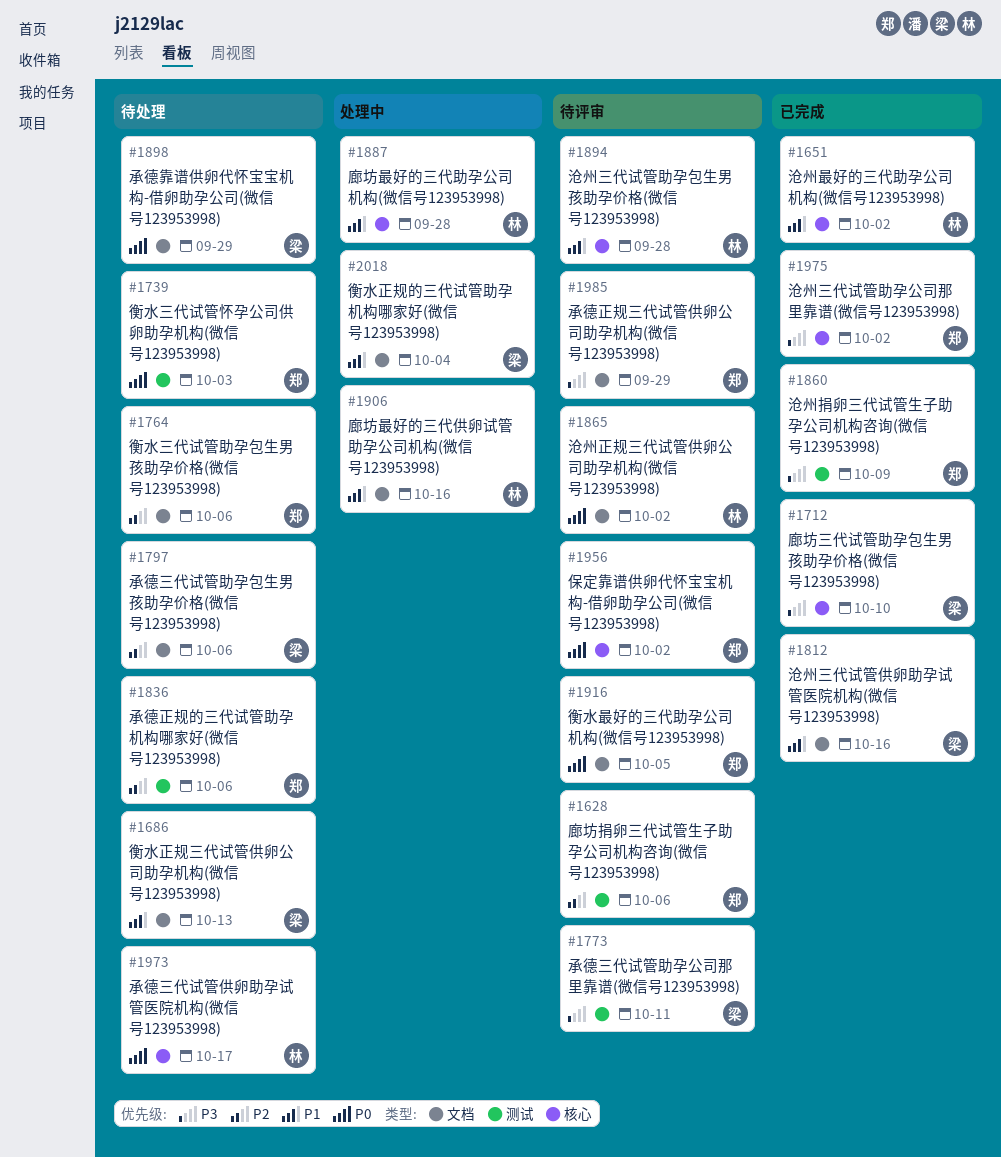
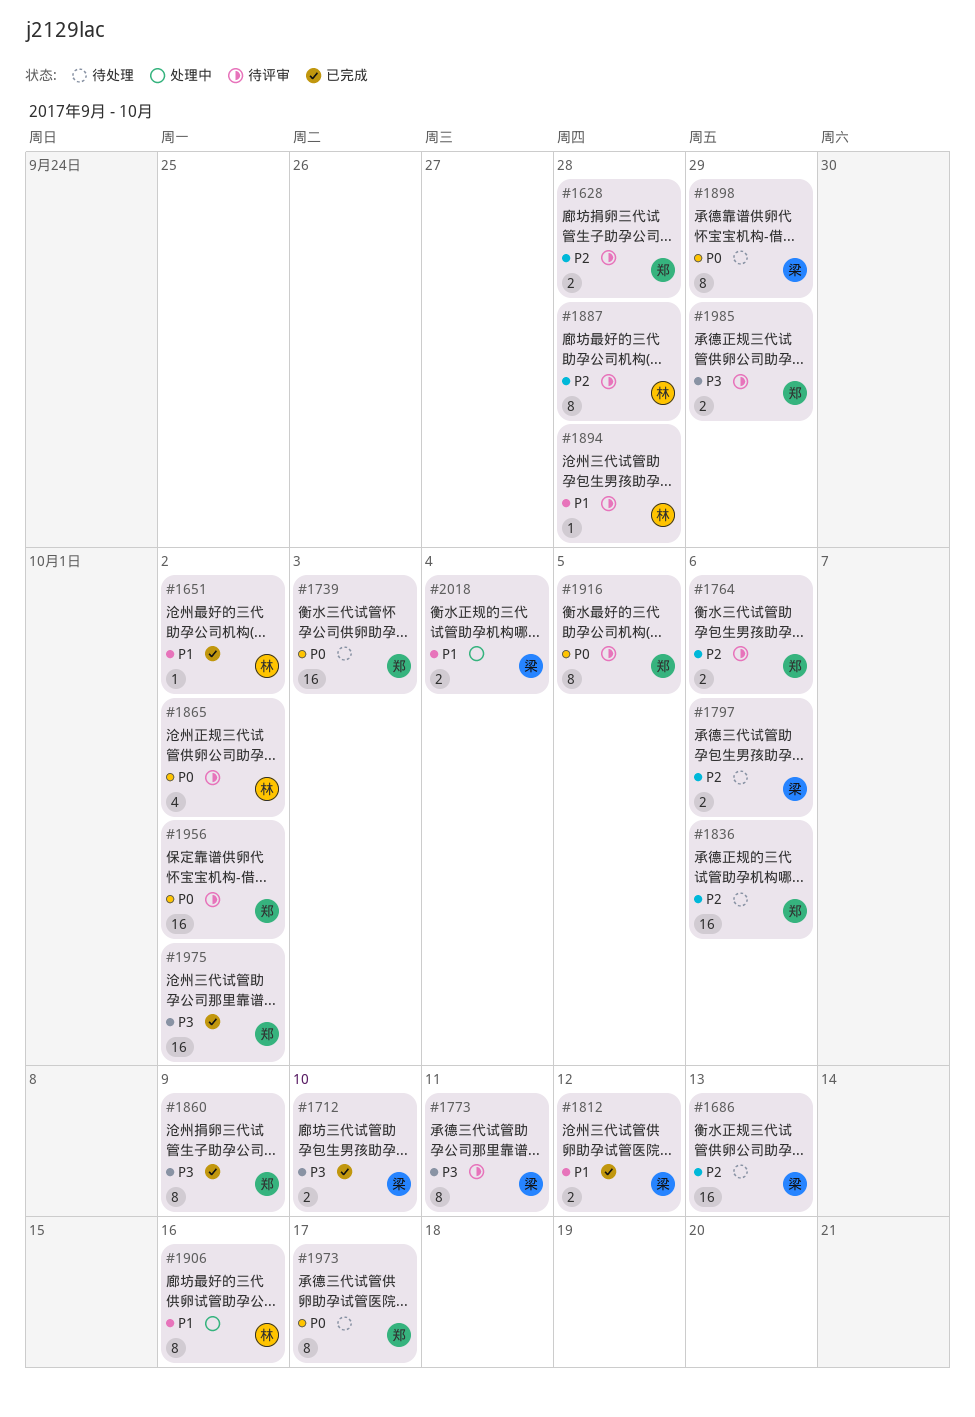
#1628, due: Oct 6 -> Sep 28
#1686, priority: P1 -> P2
#1764, status: 待处理 -> 待评审
#1812, due: Oct 16 -> Oct 12
#1887, status: 处理中 -> 待评审
#1887, priority: P1 -> P2
#1973, owner: 林 -> 郑

